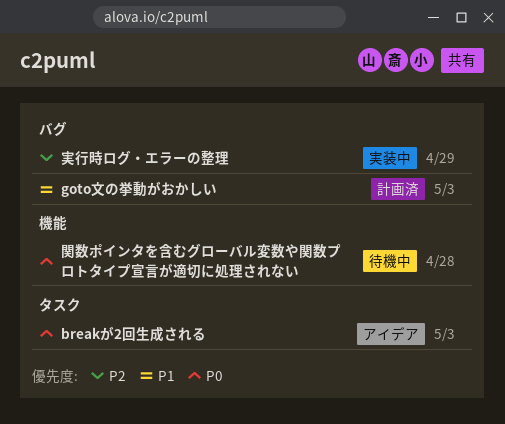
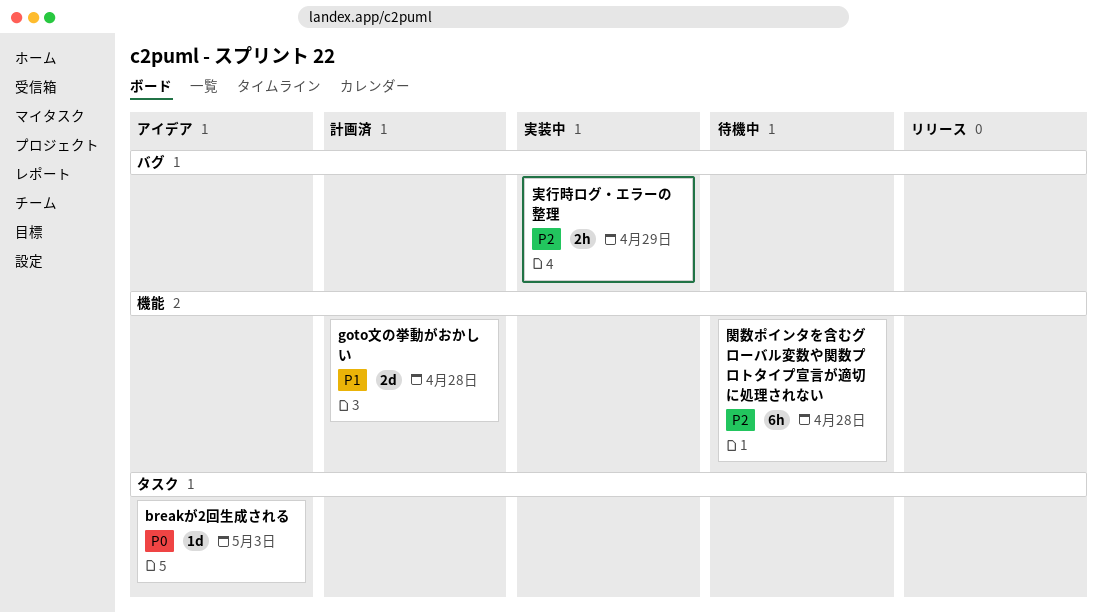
goto文の挙動がおかしい, label: バグ -> 機能
goto文の挙動がおかしい, due: May 3 -> Apr 28
関数ポインタを含むグローバル変数や関数プロトタイプ宣言が適切に処理されない, priority: P0 -> P2

